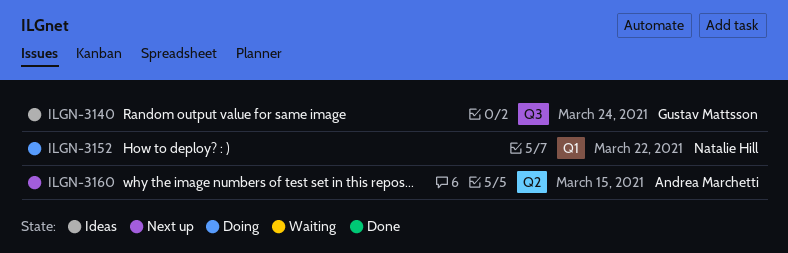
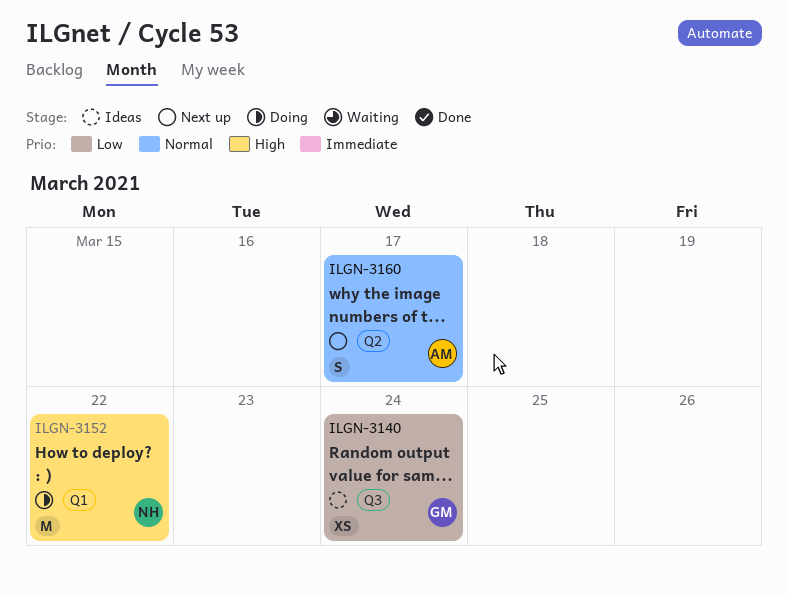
ILGN-3160, due: Mar 15 -> Mar 17

